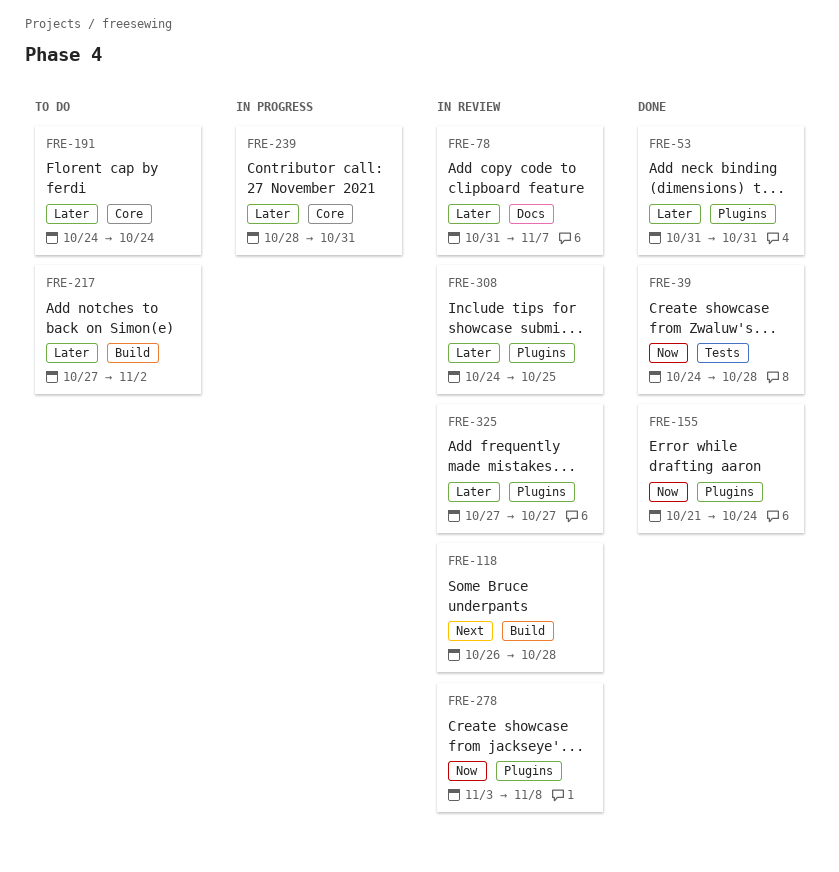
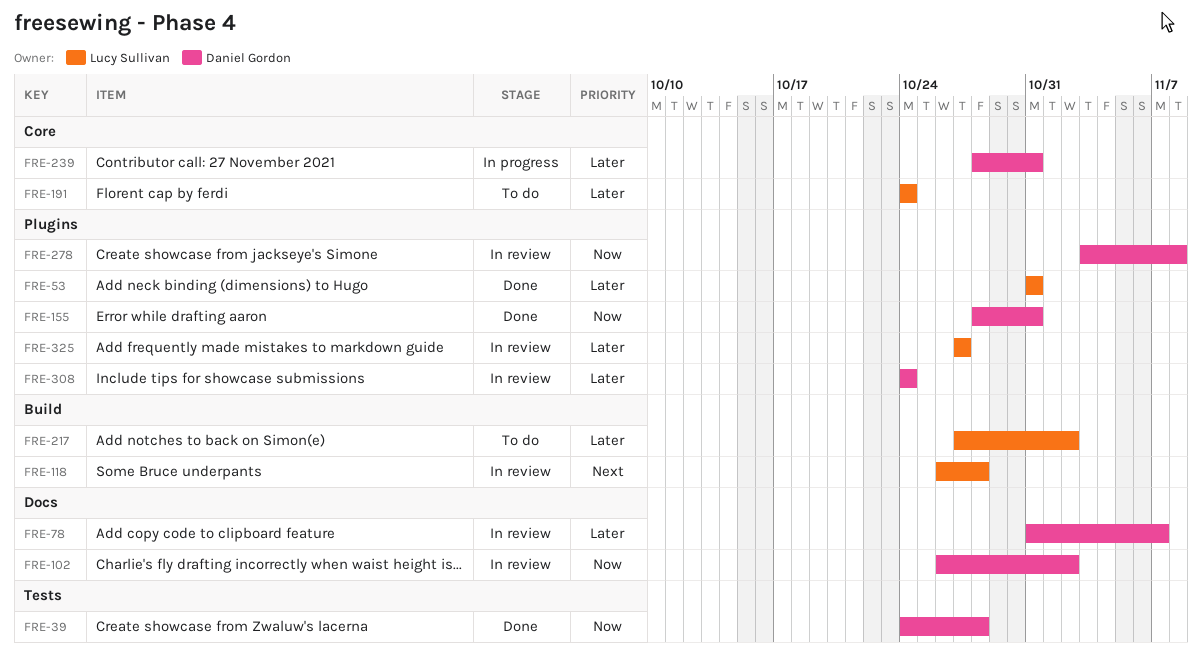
FRE-102: none -> present
FRE-155, start: Oct 21 -> Oct 28
FRE-155, due: Oct 24 -> Oct 31
FRE-308, due: Oct 25 -> Oct 24

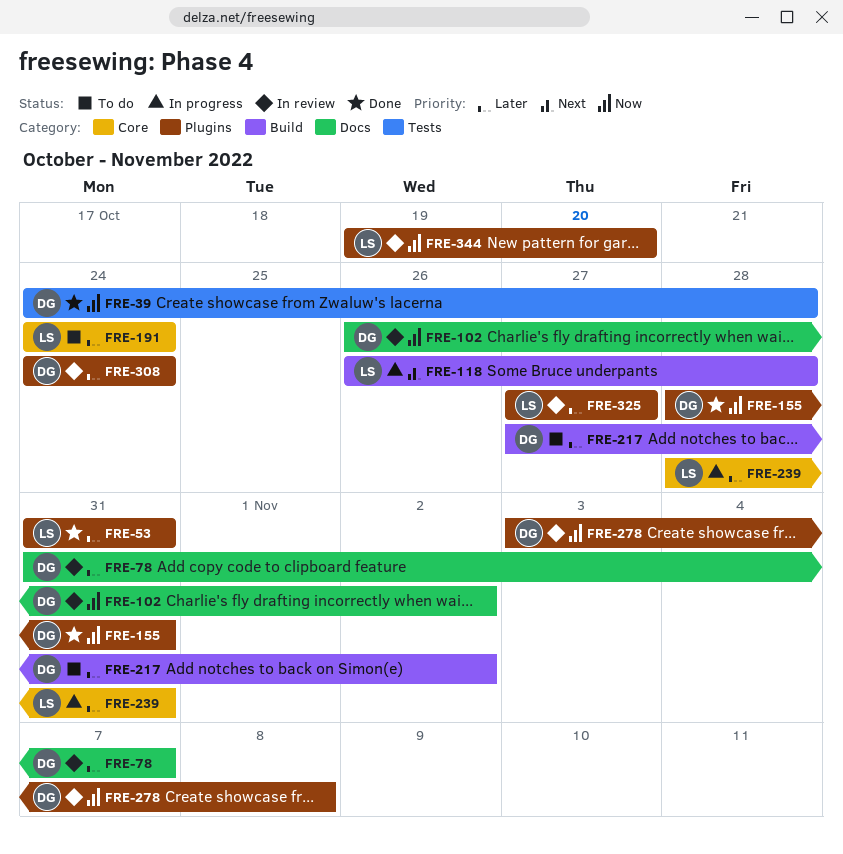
FRE-118, status: In review -> In progress
FRE-217, owner: Lucy Sullivan -> Daniel Gordon
FRE-239, owner: Daniel Gordon -> Lucy Sullivan
FRE-344: none -> present

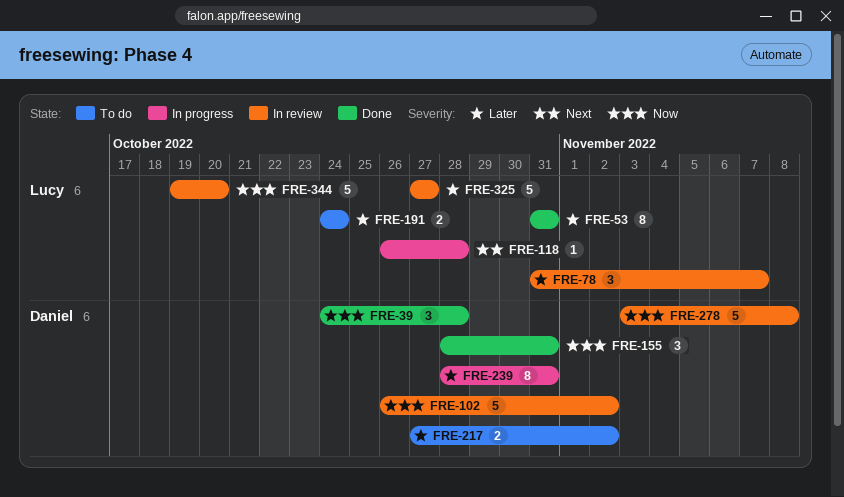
FRE-78, owner: Daniel -> Lucy
FRE-239, owner: Lucy -> Daniel
FRE-308: present -> none

